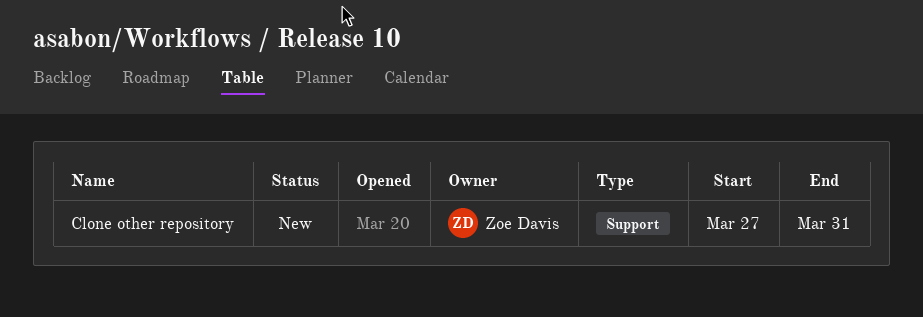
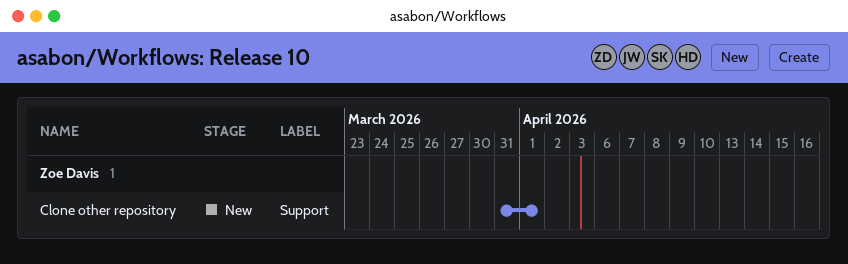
Clone other repository, start: Mar 27 -> Mar 31
Clone other repository, due: Mar 31 -> Apr 1

